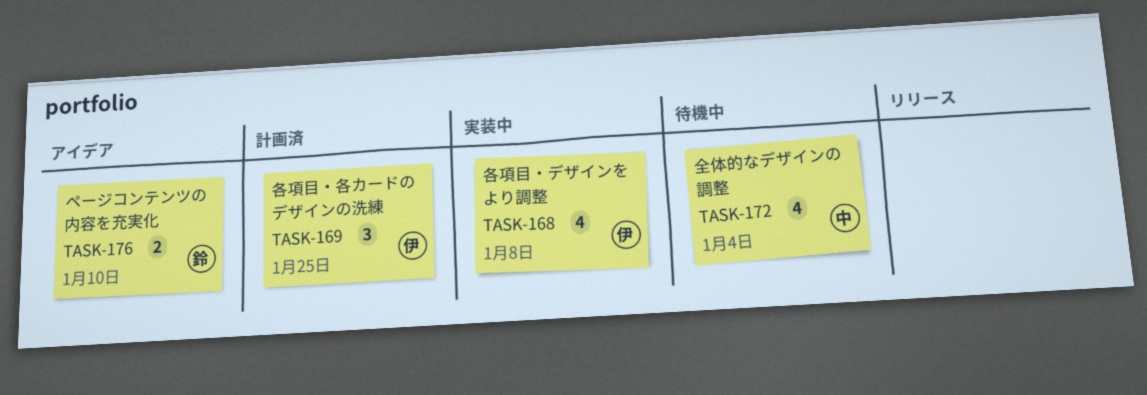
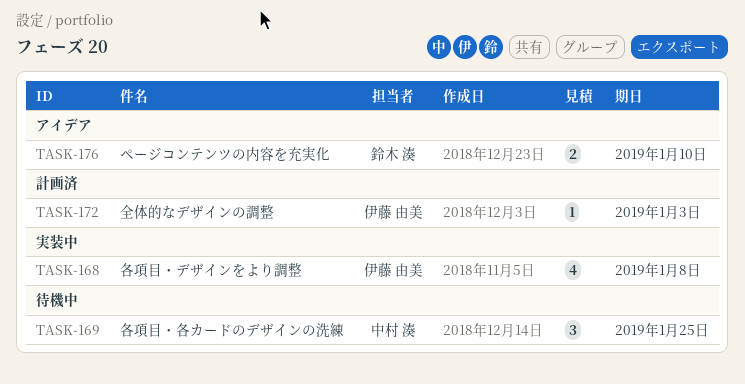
TASK-169, status: 計画済 -> 待機中
TASK-169, owner: 伊藤 由美 -> 中村 湊
TASK-172, status: 待機中 -> 計画済
TASK-172, owner: 中村 湊 -> 伊藤 由美
TASK-172, estimate: 4 -> 1
TASK-172, due: Jan 4 -> Jan 3

